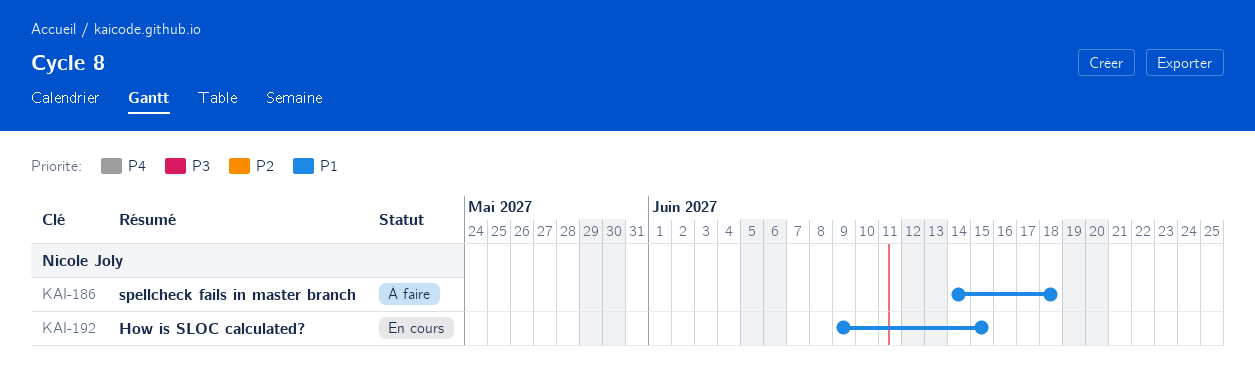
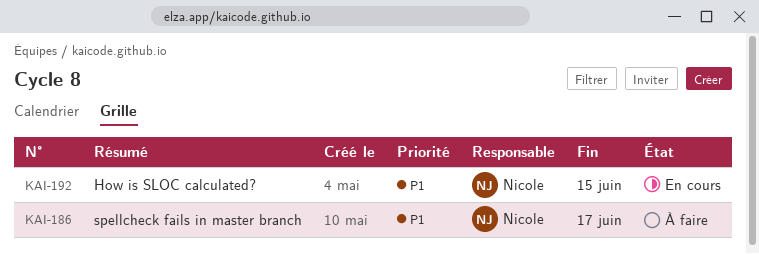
KAI-186, due: Jun 18 -> Jun 17

